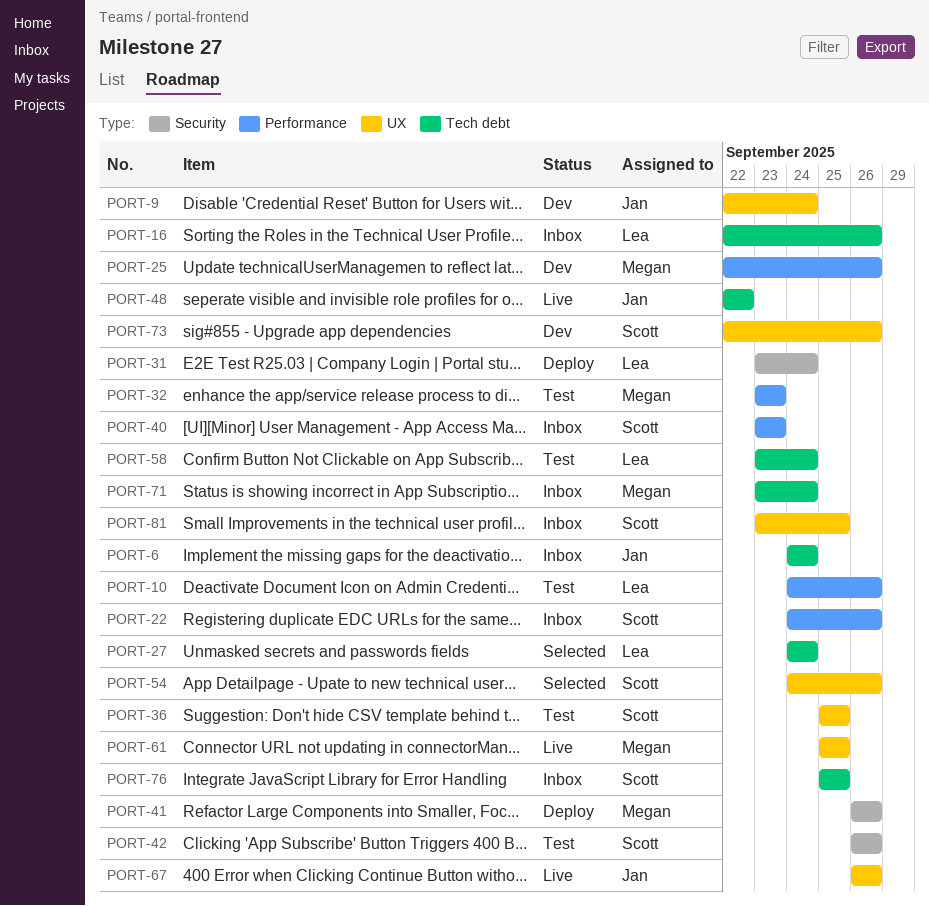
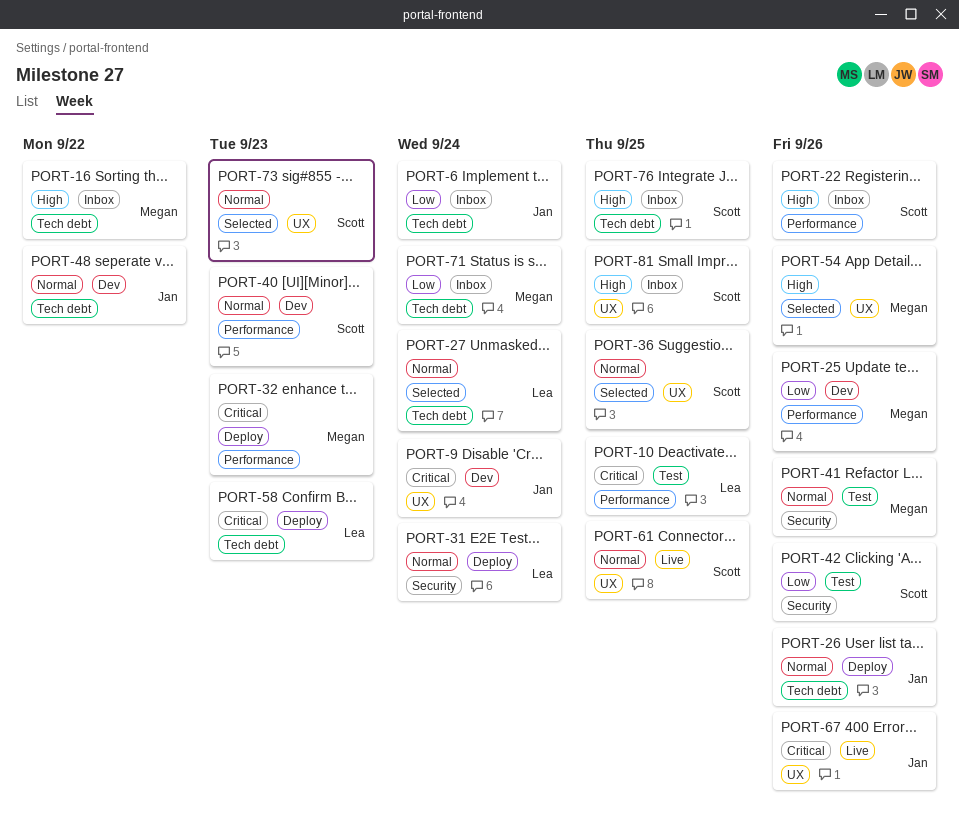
PORT-10, due: Sep 26 -> Sep 25
PORT-16, owner: Lea -> Megan
PORT-16, due: Sep 26 -> Sep 22
PORT-26: none -> present
PORT-32, status: Test -> Deploy
PORT-36, status: Test -> Selected
PORT-40, status: Inbox -> Dev
PORT-41, status: Deploy -> Test
PORT-48, status: Live -> Dev
PORT-54, owner: Scott -> Megan
PORT-58, status: Test -> Deploy
PORT-58, due: Sep 24 -> Sep 23
PORT-61, owner: Megan -> Scott
PORT-73, status: Dev -> Selected
PORT-73, due: Sep 26 -> Sep 23

